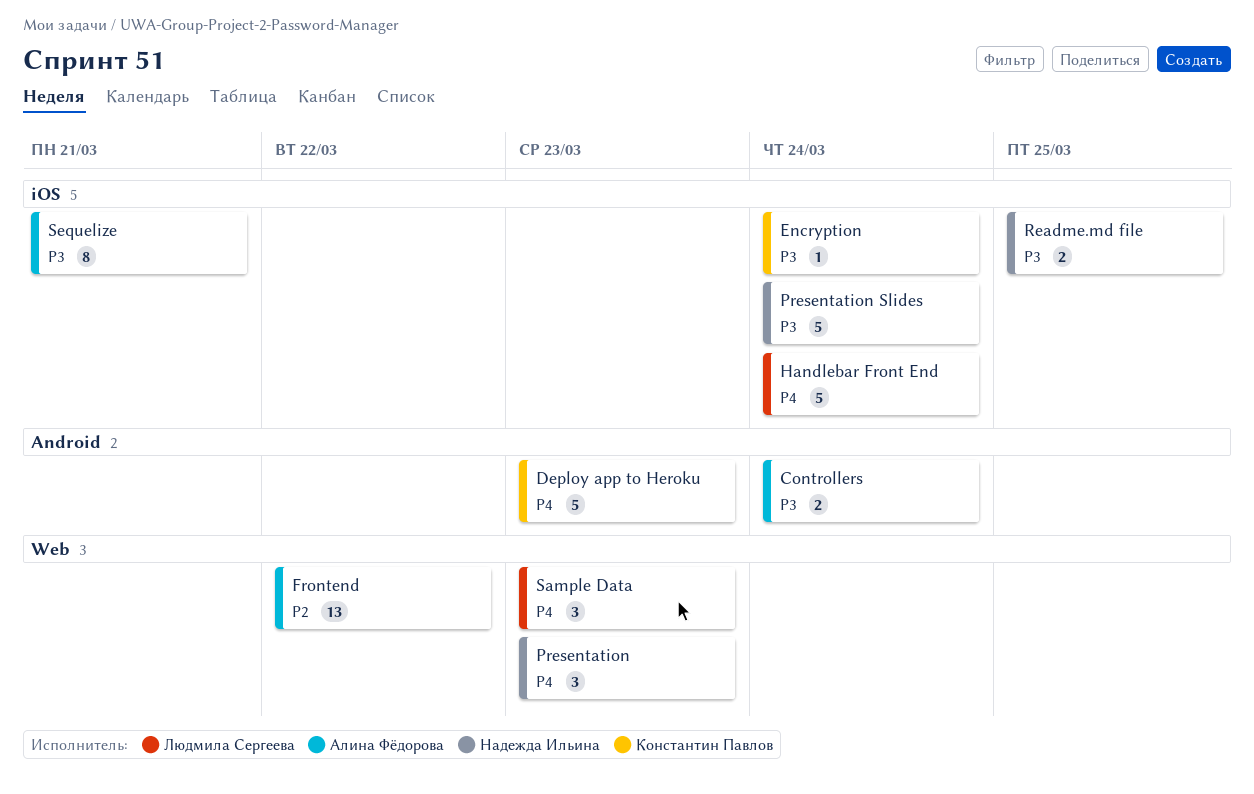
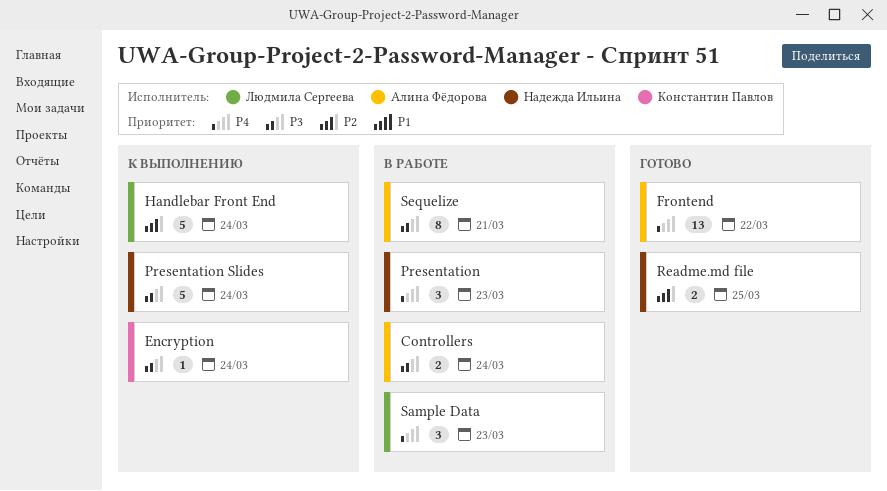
Deploy app to Heroku: present -> none
Frontend, priority: P2 -> P4
Handlebar Front End, priority: P4 -> P2
Readme.md file, priority: P3 -> P2

